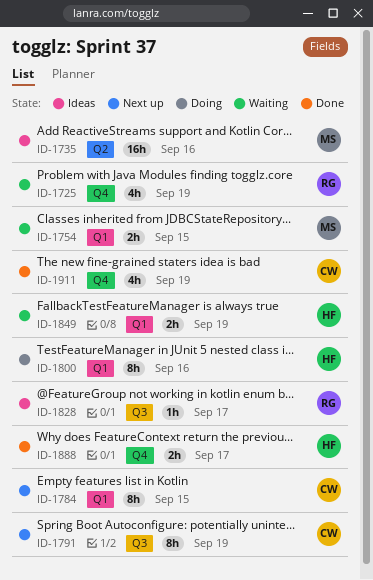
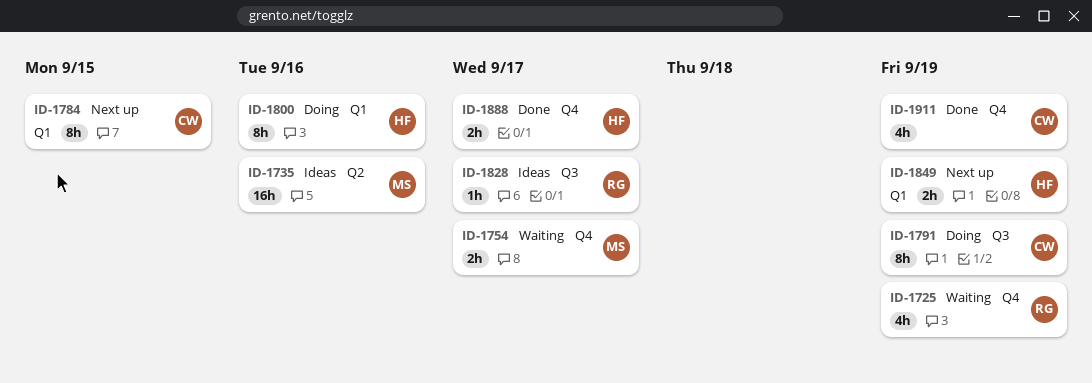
ID-1754, label: Q1 -> Q4
ID-1754, due: Sep 15 -> Sep 17
ID-1791, status: Next up -> Doing
ID-1849, status: Waiting -> Next up

